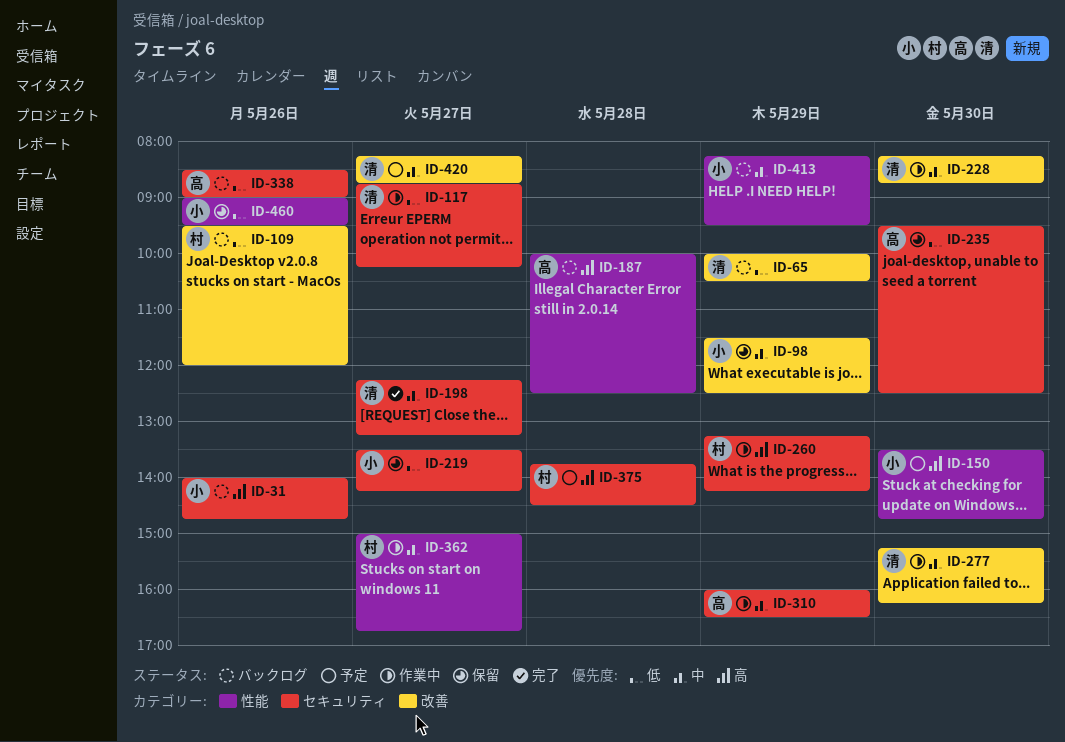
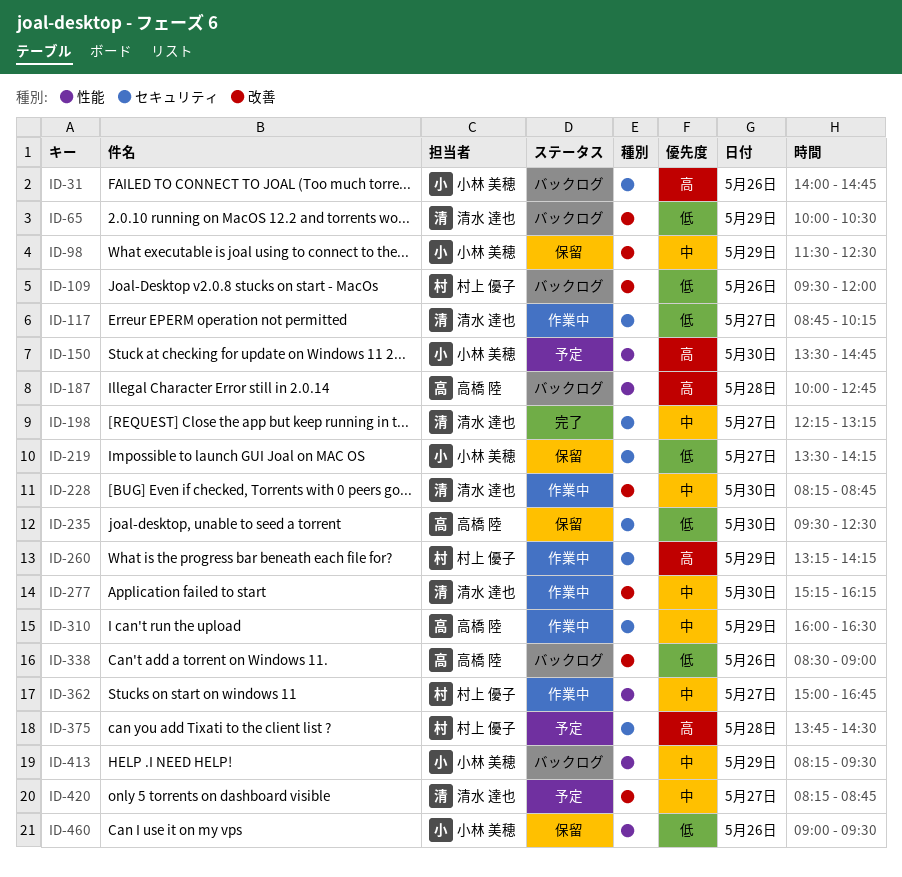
ID-187, ends: 12:30 -> 12:45
ID-338, label: セキュリティ -> 改善

